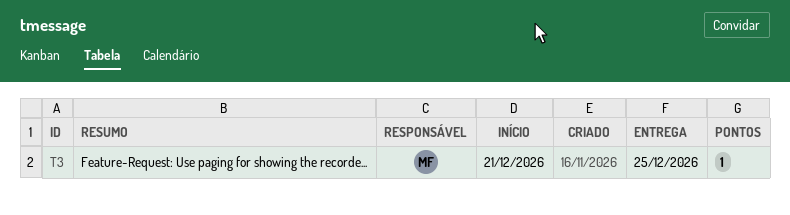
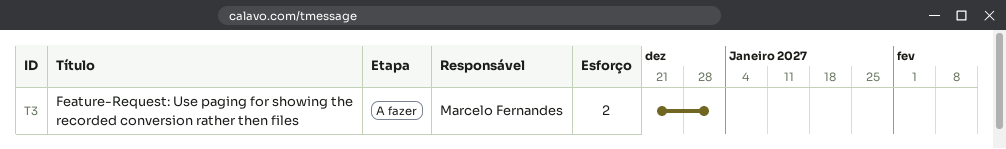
T3, estimate: 1 -> 2
T3, due: Dec 25 -> Jan 1

